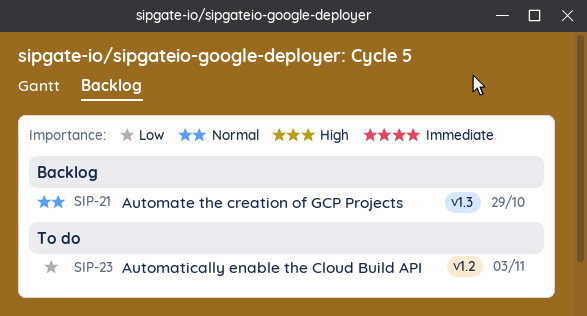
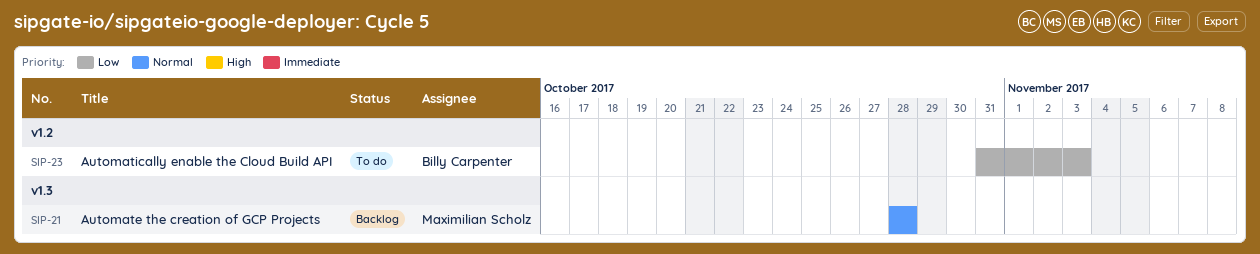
SIP-21, due: Oct 29 -> Oct 28

